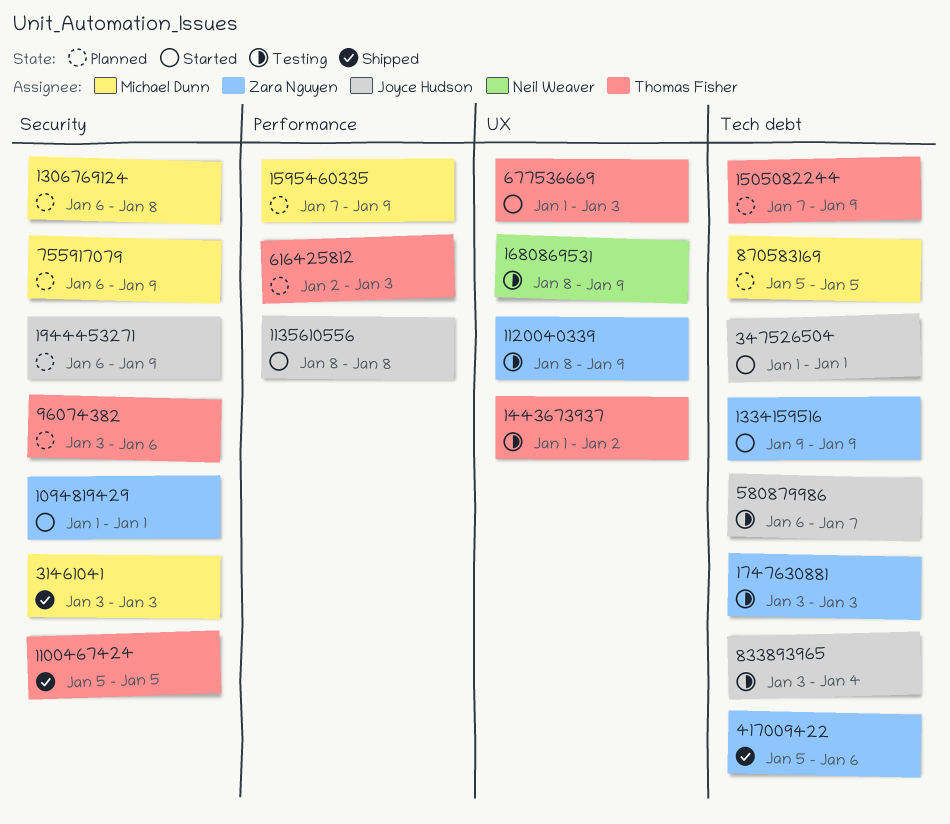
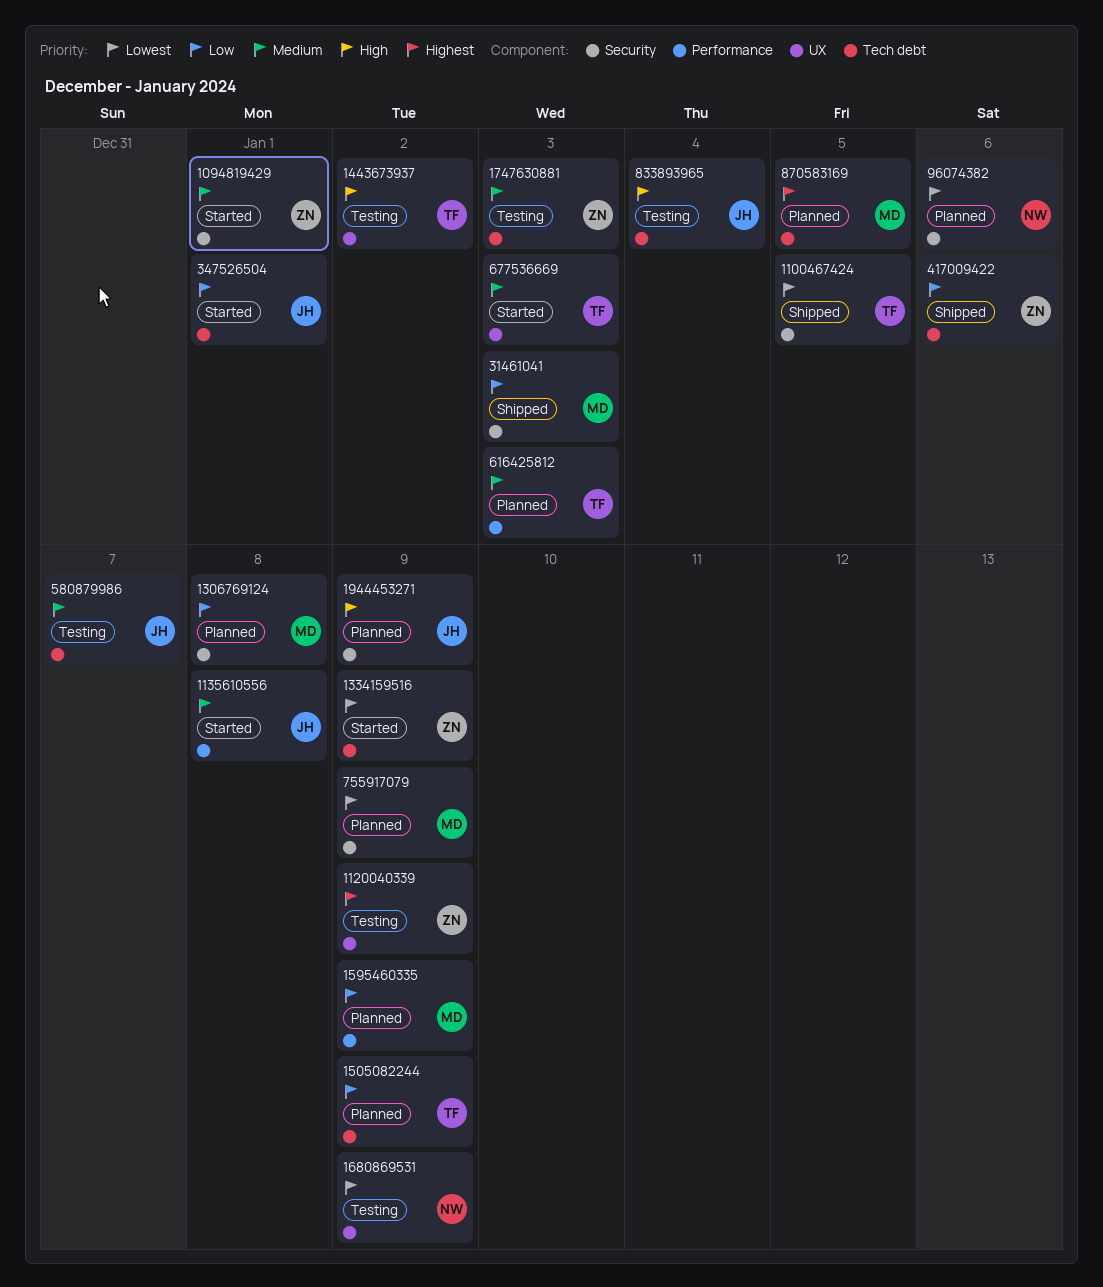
96074382, owner: Thomas Fisher -> Neil Weaver

